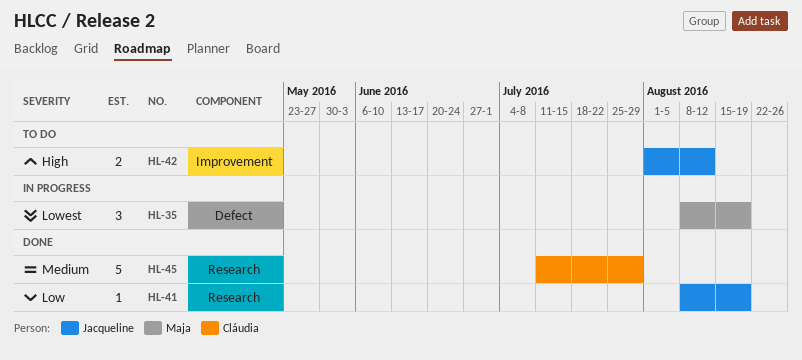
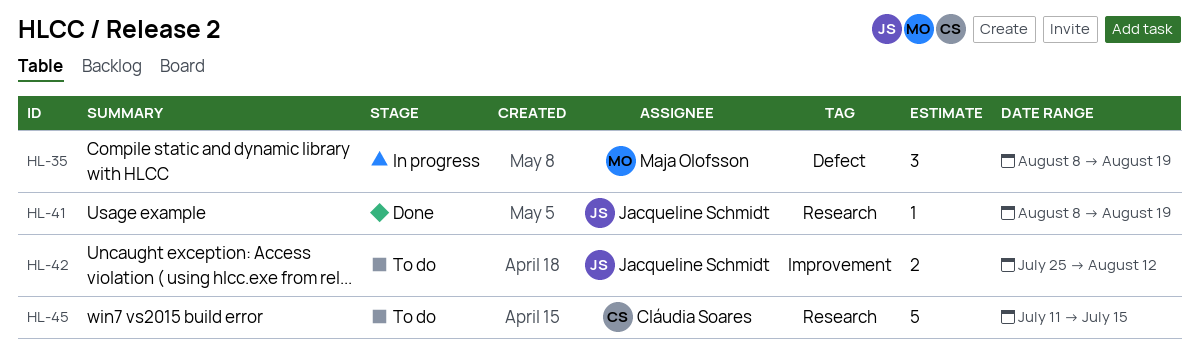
HL-42, start: Aug 1 -> Jul 25
HL-45, status: Done -> To do
HL-45, due: Jul 29 -> Jul 15

